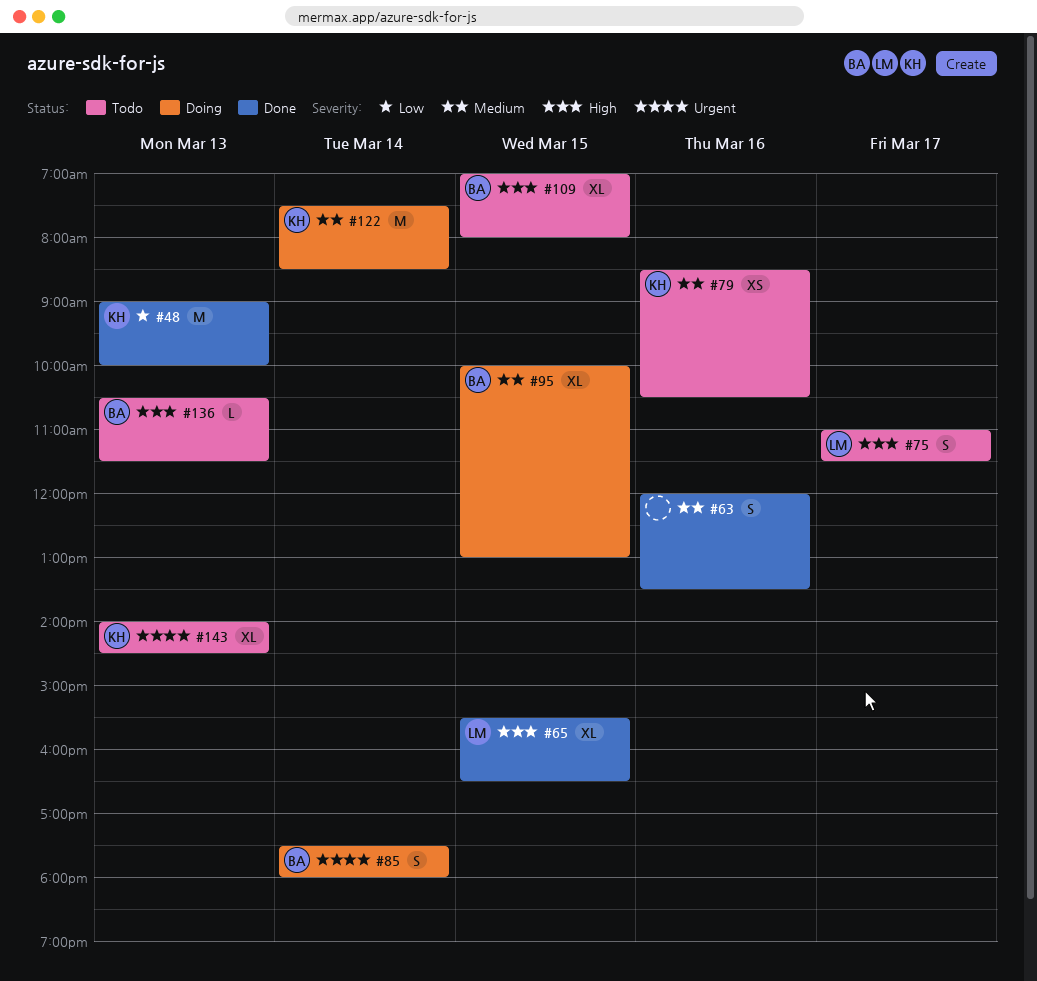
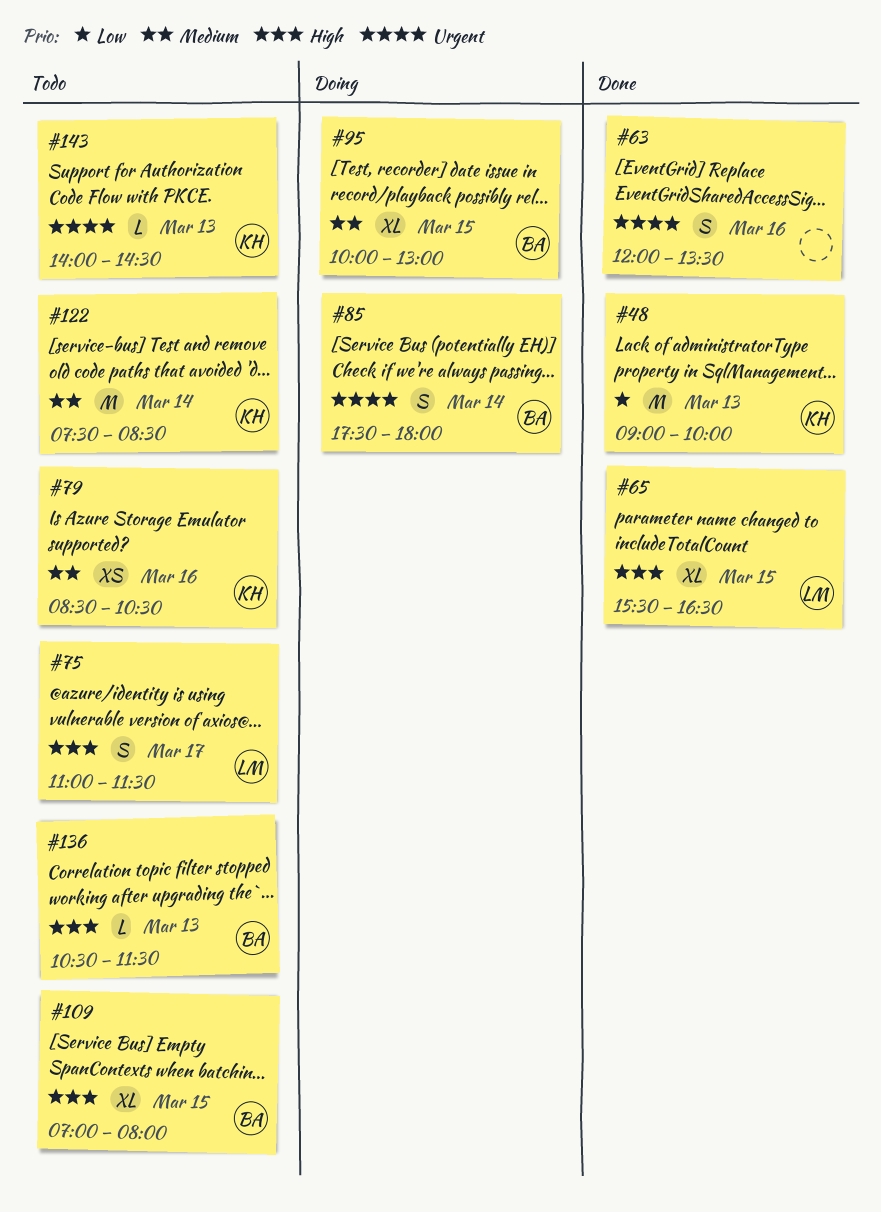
#63, priority: Medium -> Urgent
#122, status: Doing -> Todo
#143, estimate: XL -> L

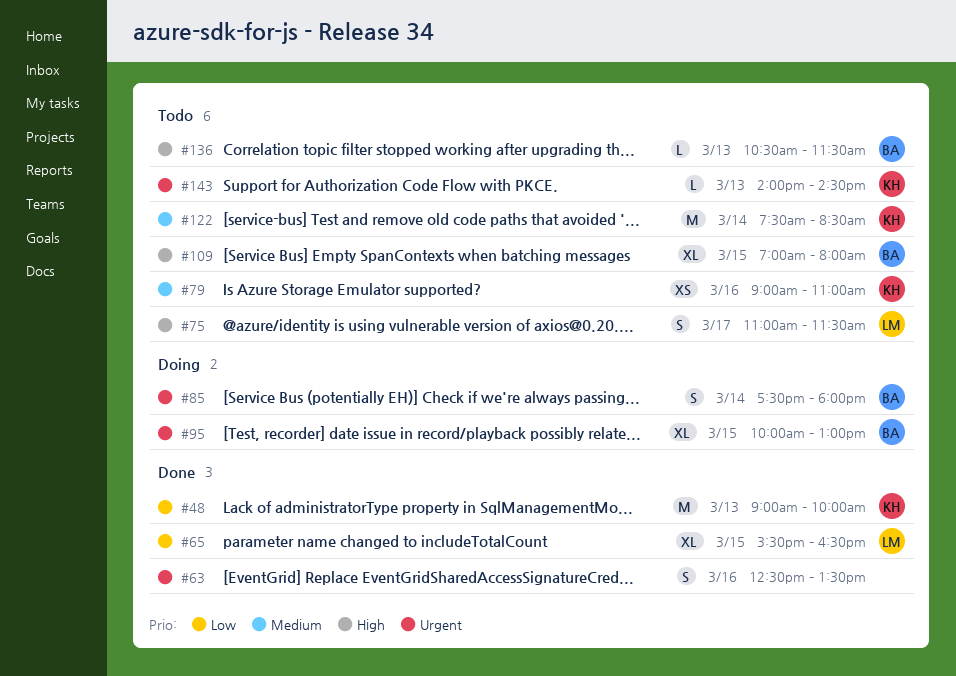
#63, begins: 12:00 -> 12:30
#65, priority: High -> Low
#79, begins: 08:30 -> 09:00
#79, ends: 10:30 -> 11:00
#95, priority: Medium -> Urgent

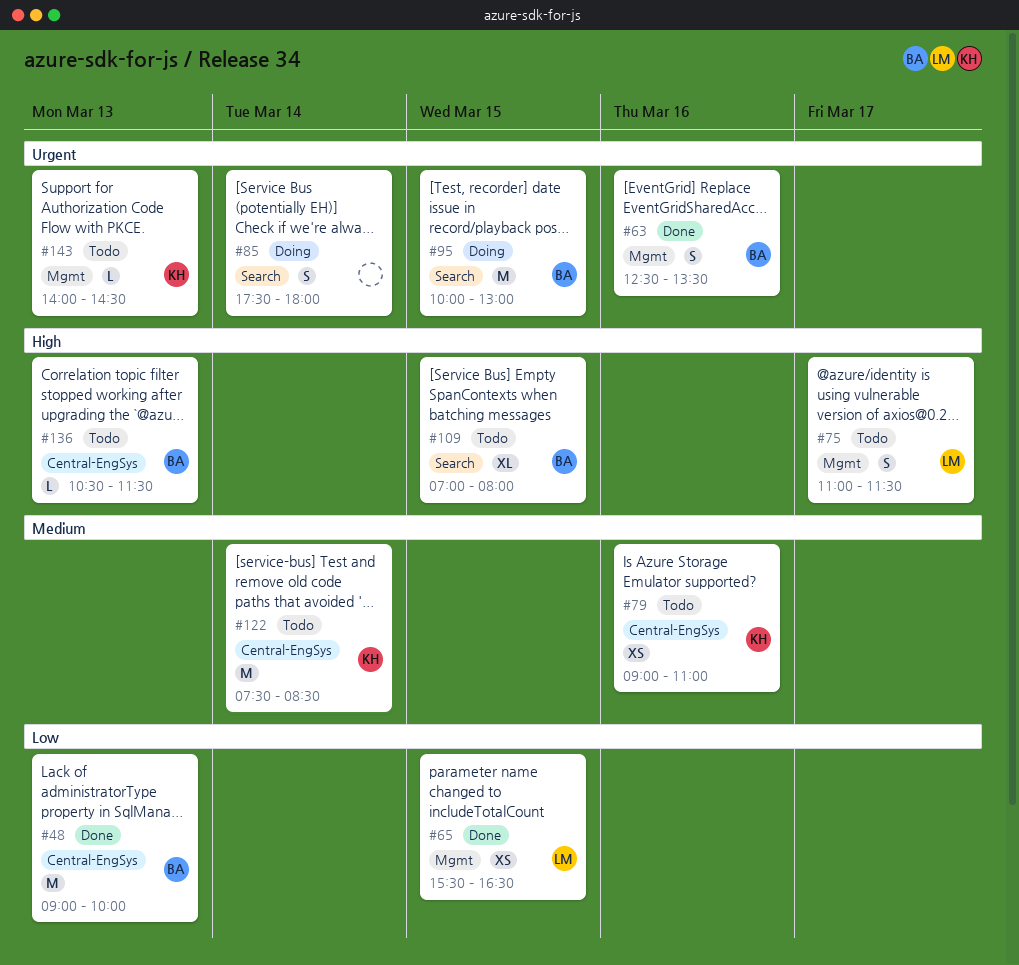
#48, owner: KH -> BA
#63, owner: none -> BA
#65, estimate: XL -> XS
#85, owner: BA -> none
#95, estimate: XL -> M

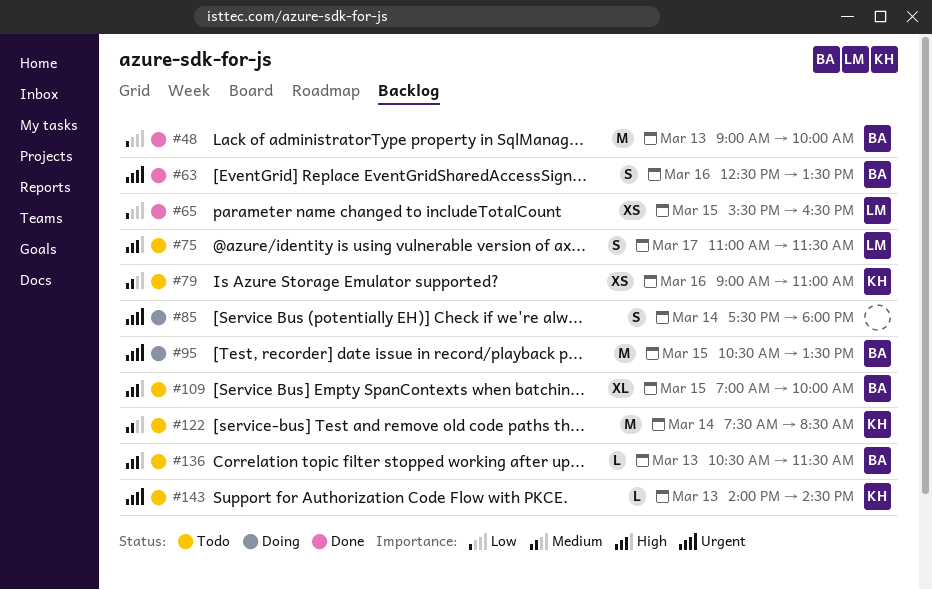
#95, begins: 10:00 -> 10:30
#95, ends: 13:00 -> 13:30
#109, ends: 08:00 -> 10:00

